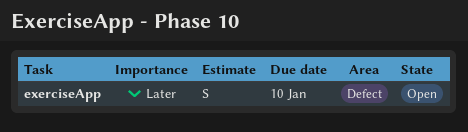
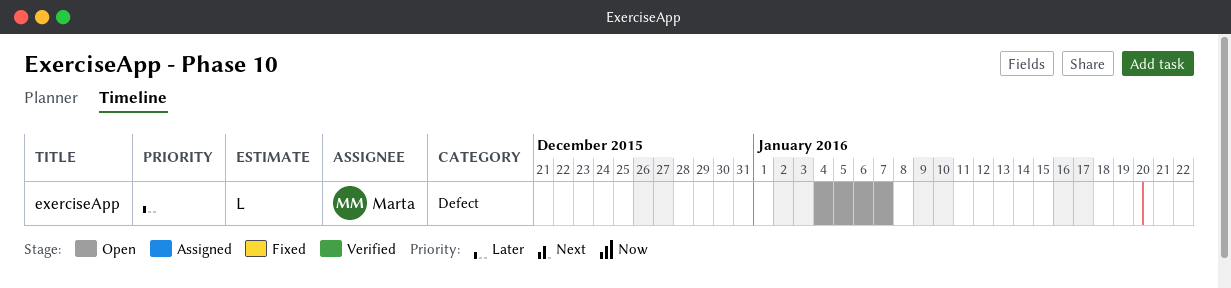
exerciseApp, estimate: S -> L
exerciseApp, due: Jan 10 -> Jan 7

